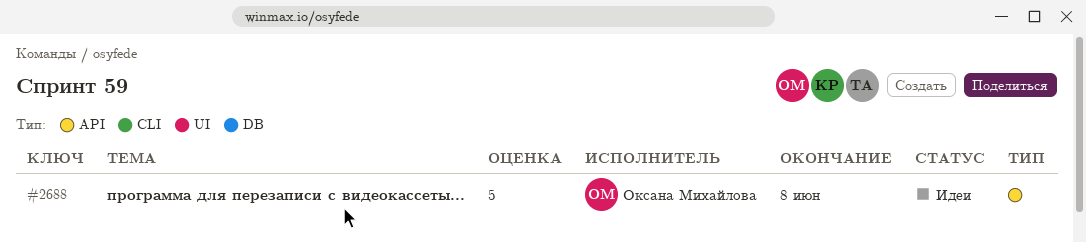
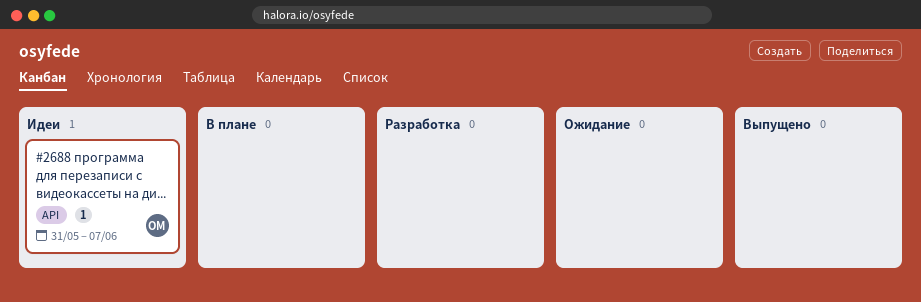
#2688, estimate: 5 -> 1
#2688, due: Jun 8 -> Jun 7

